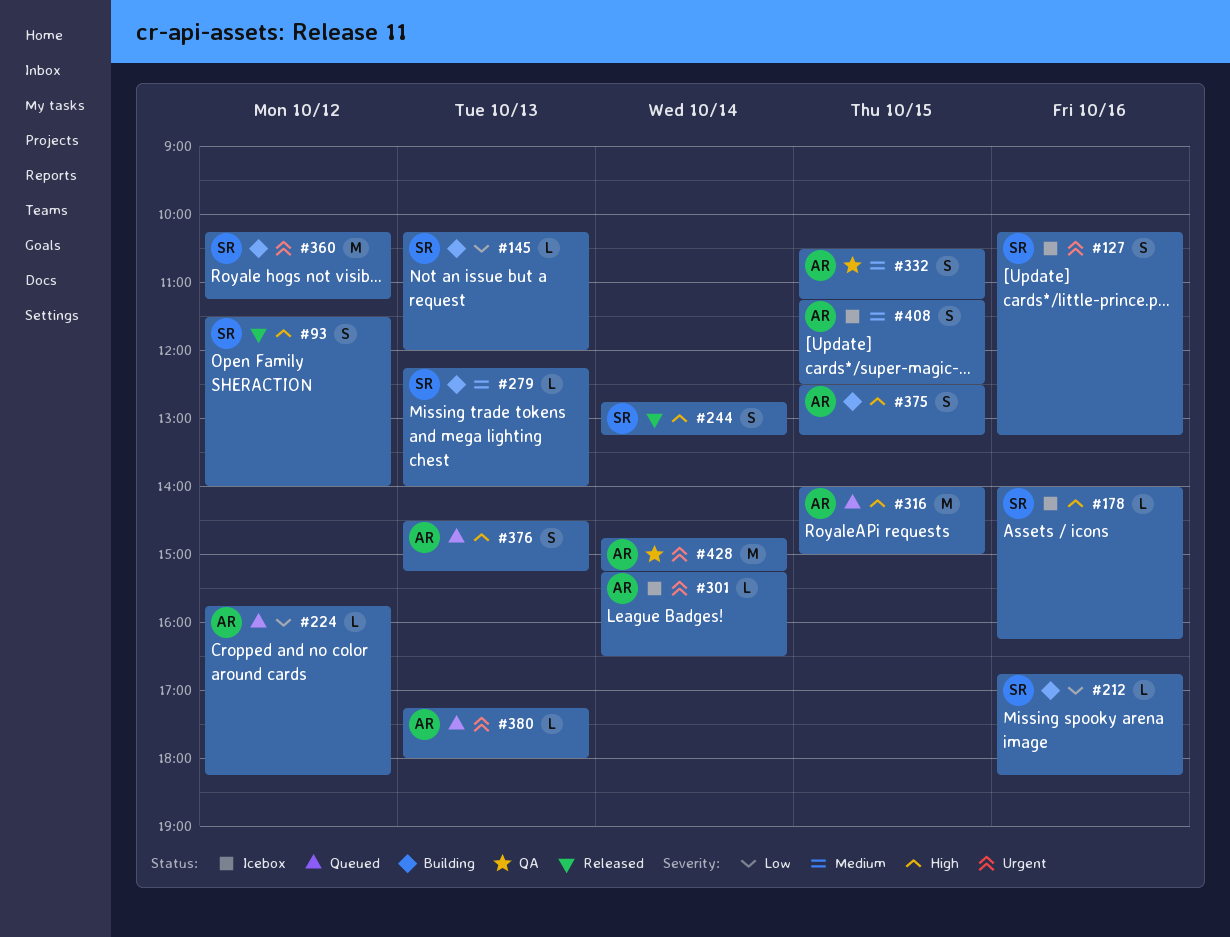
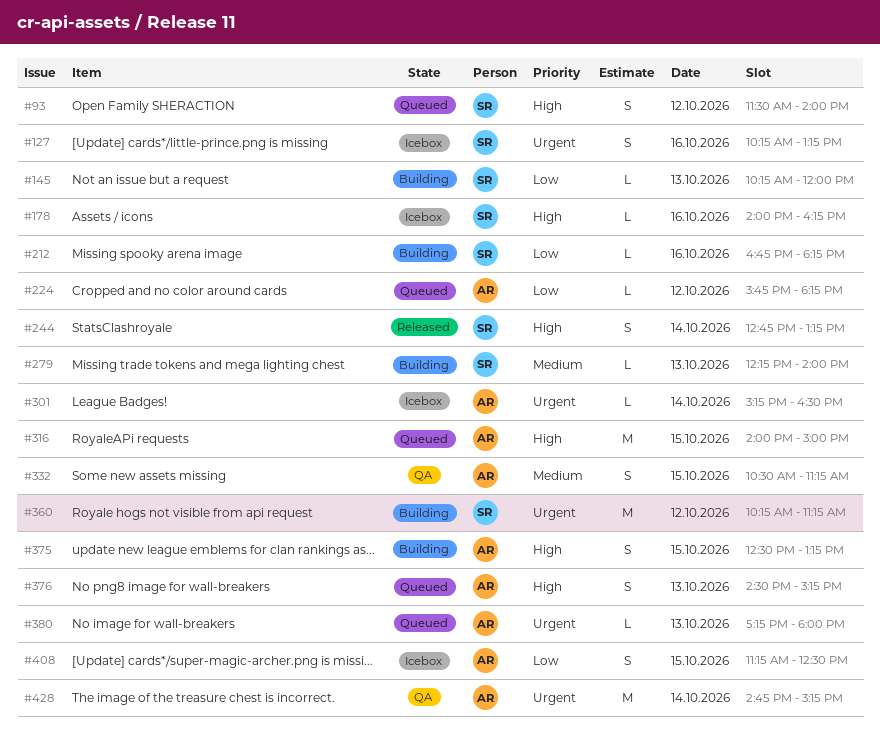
#93, status: Released -> Queued
#408, priority: Medium -> Low

